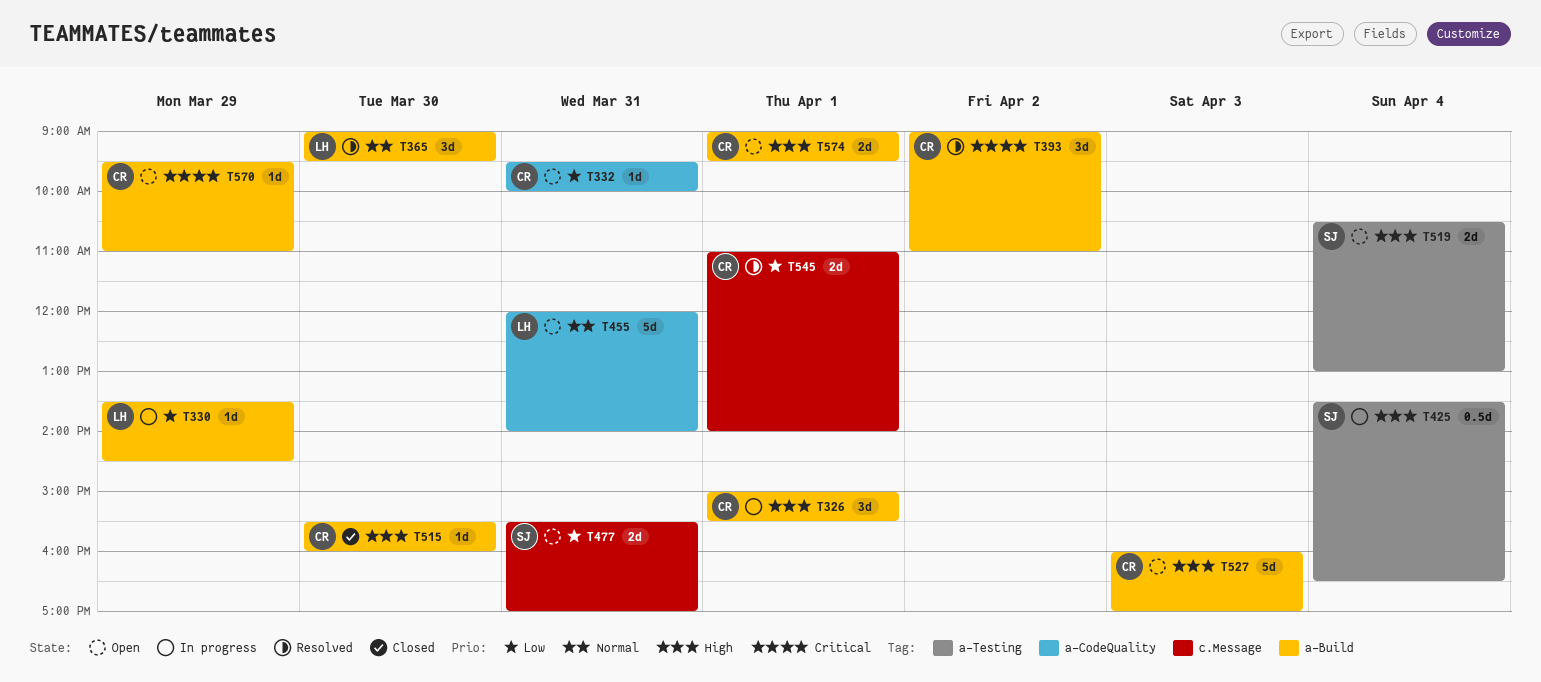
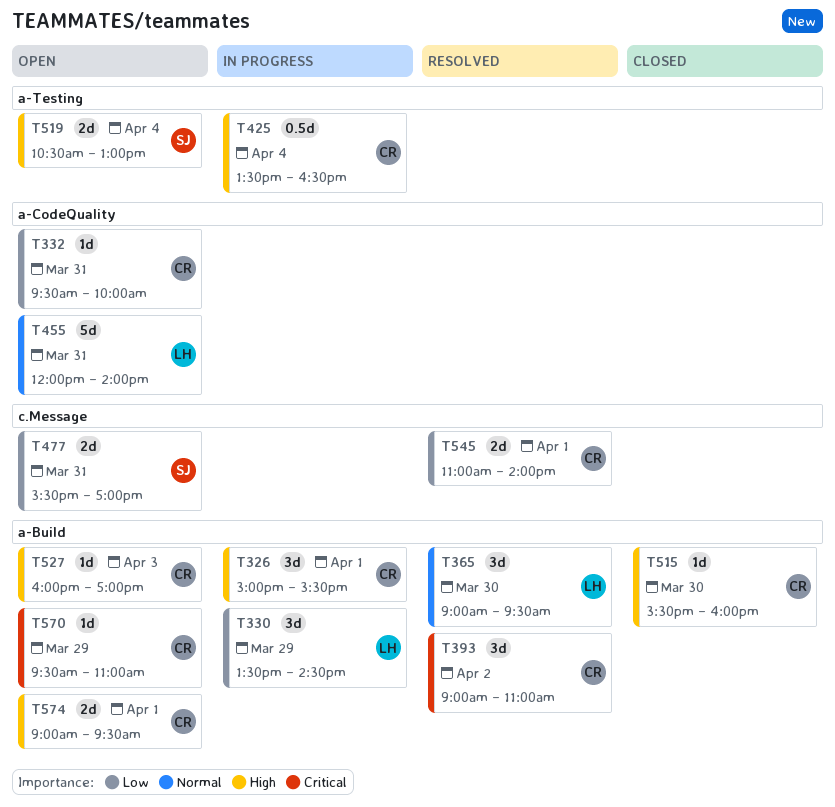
T330, estimate: 1d -> 3d
T425, owner: SJ -> CR
T527, estimate: 5d -> 1d

